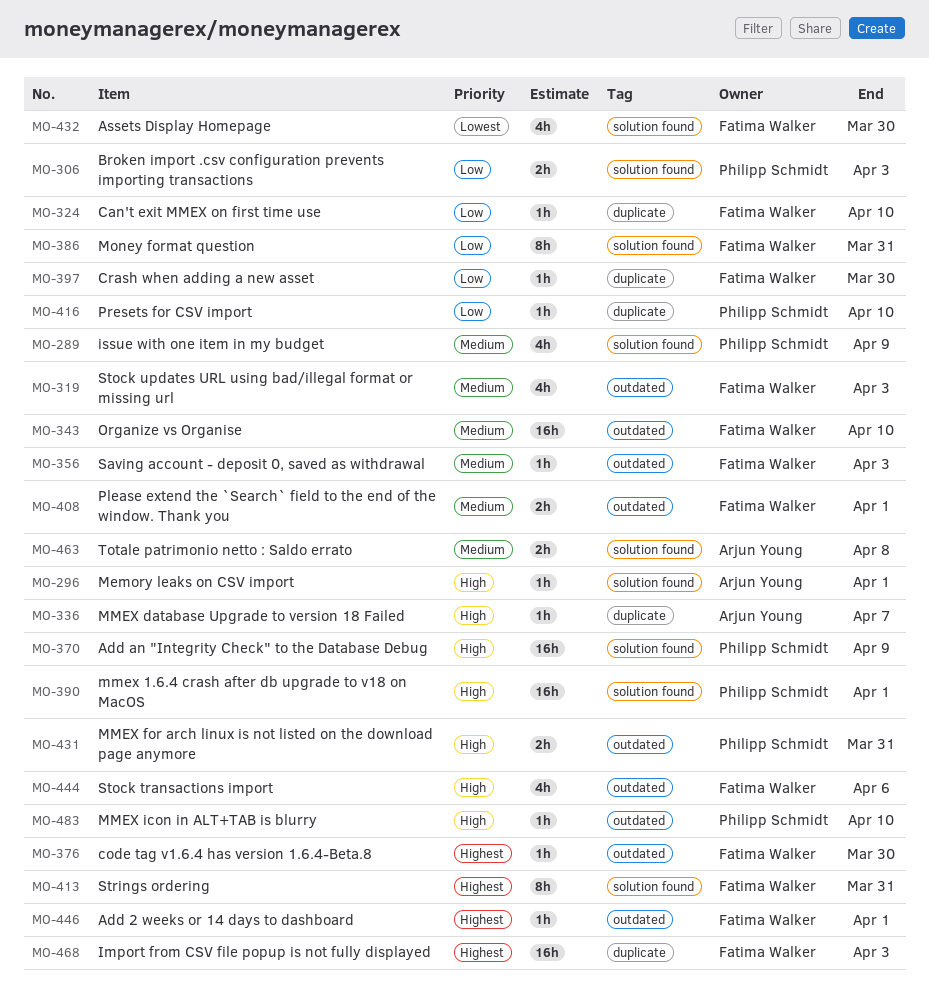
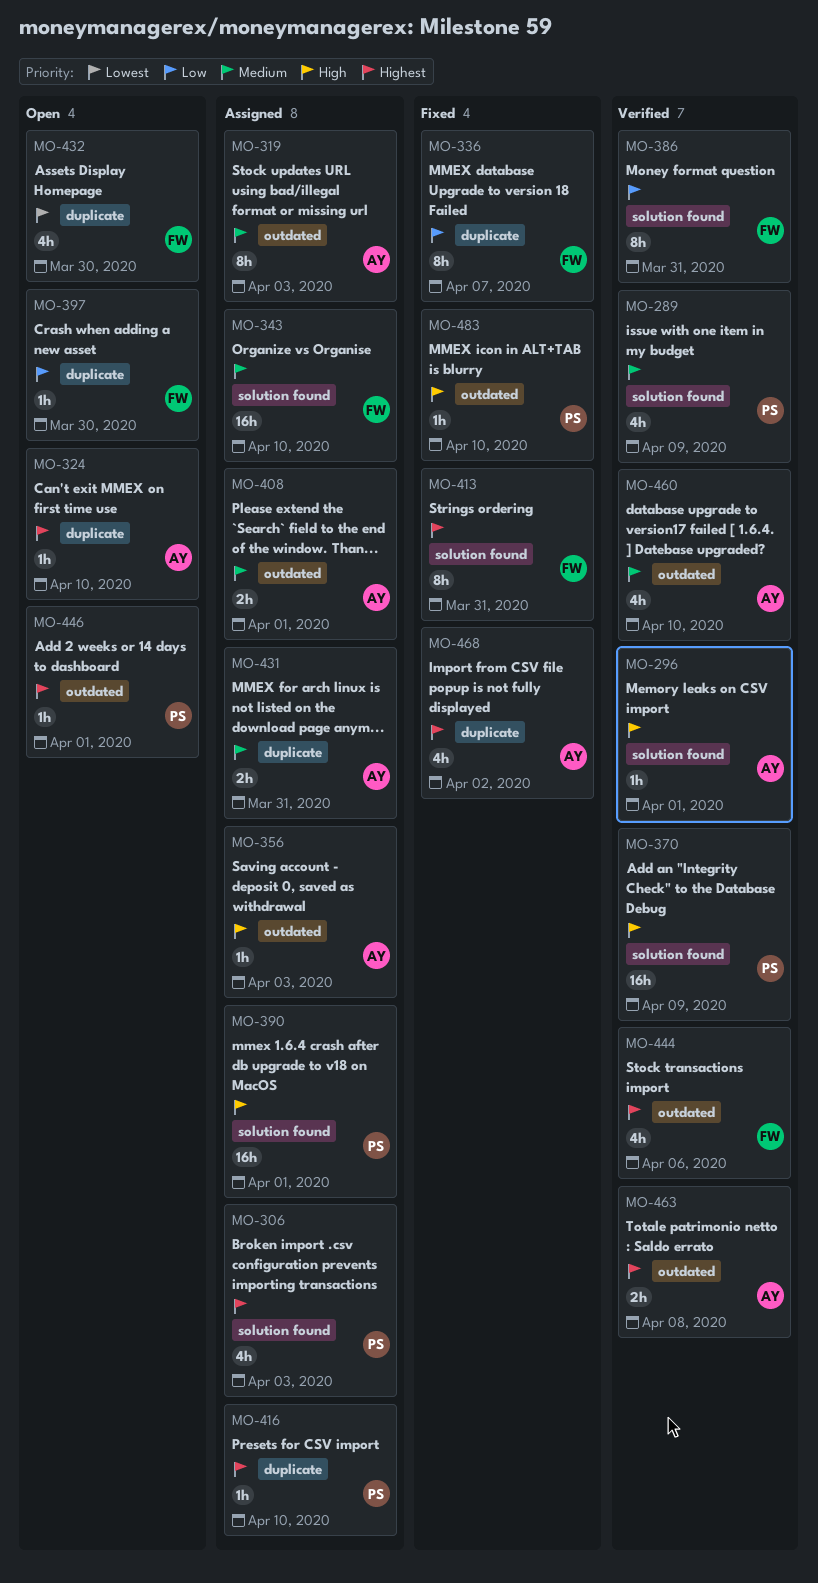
MO-306, priority: Low -> Highest
MO-306, estimate: 2h -> 4h
MO-319, owner: Fatima Walker -> Arjun Young
MO-319, estimate: 4h -> 8h
MO-324, owner: Fatima Walker -> Arjun Young
MO-324, priority: Low -> Highest
MO-336, owner: Arjun Young -> Fatima Walker
MO-336, priority: High -> Low
MO-336, estimate: 1h -> 8h
MO-343, label: outdated -> solution found
MO-356, owner: Fatima Walker -> Arjun Young
MO-356, priority: Medium -> High
MO-376: present -> none
MO-408, owner: Fatima Walker -> Arjun Young
MO-416, priority: Low -> Highest
MO-431, owner: Philipp Schmidt -> Arjun Young
MO-431, priority: High -> Medium
MO-431, label: outdated -> duplicate
MO-432, label: solution found -> duplicate
MO-444, priority: High -> Highest
MO-446, owner: Fatima Walker -> Philipp Schmidt
MO-460: none -> present
MO-463, priority: Medium -> Highest
MO-463, label: solution found -> outdated
MO-468, owner: Fatima Walker -> Arjun Young
MO-468, estimate: 16h -> 4h
MO-468, due: Apr 3 -> Apr 2

